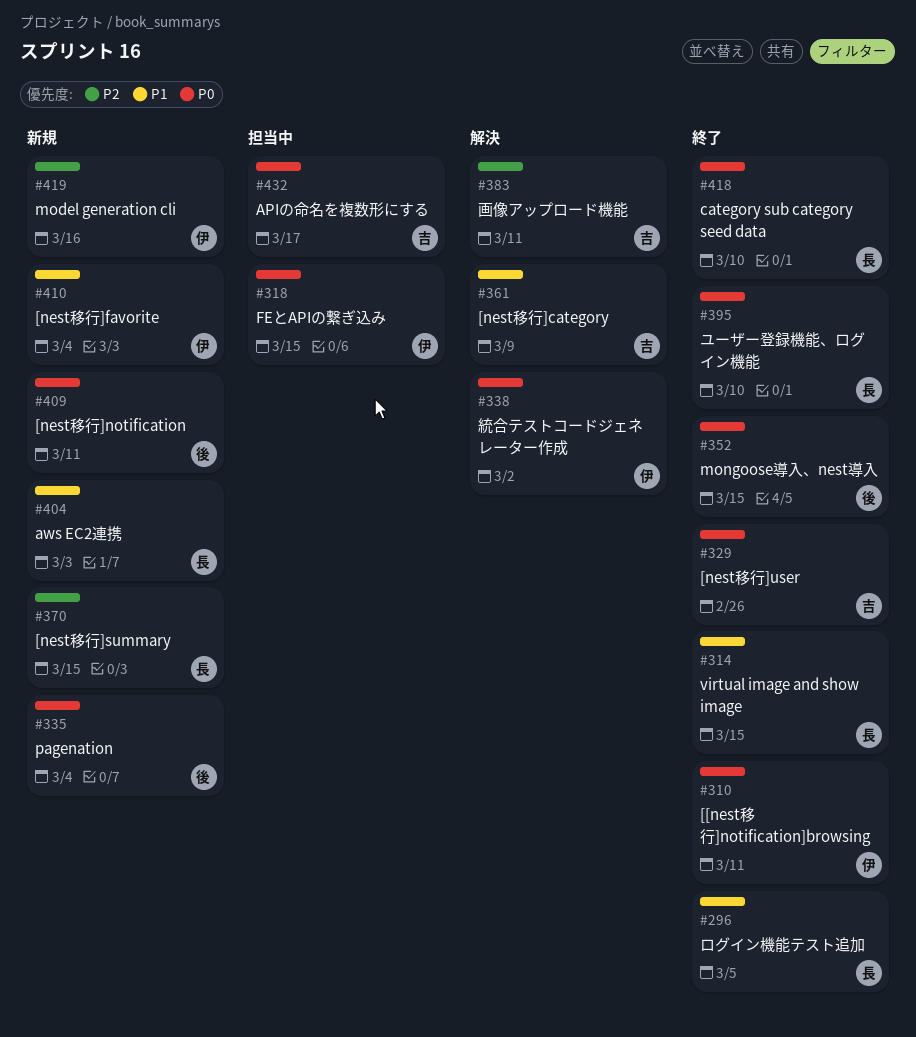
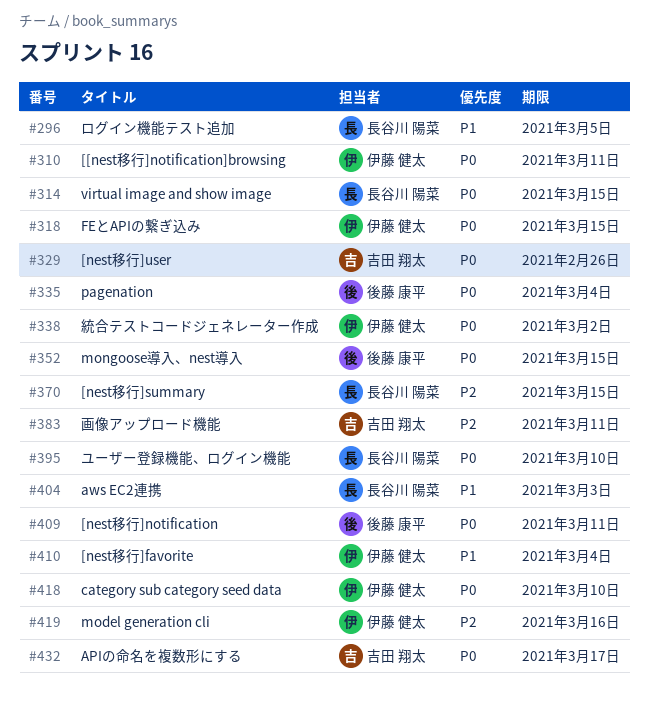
#314, priority: P1 -> P0
#361: present -> none
#418, owner: 長谷川 陽菜 -> 伊藤 健太

